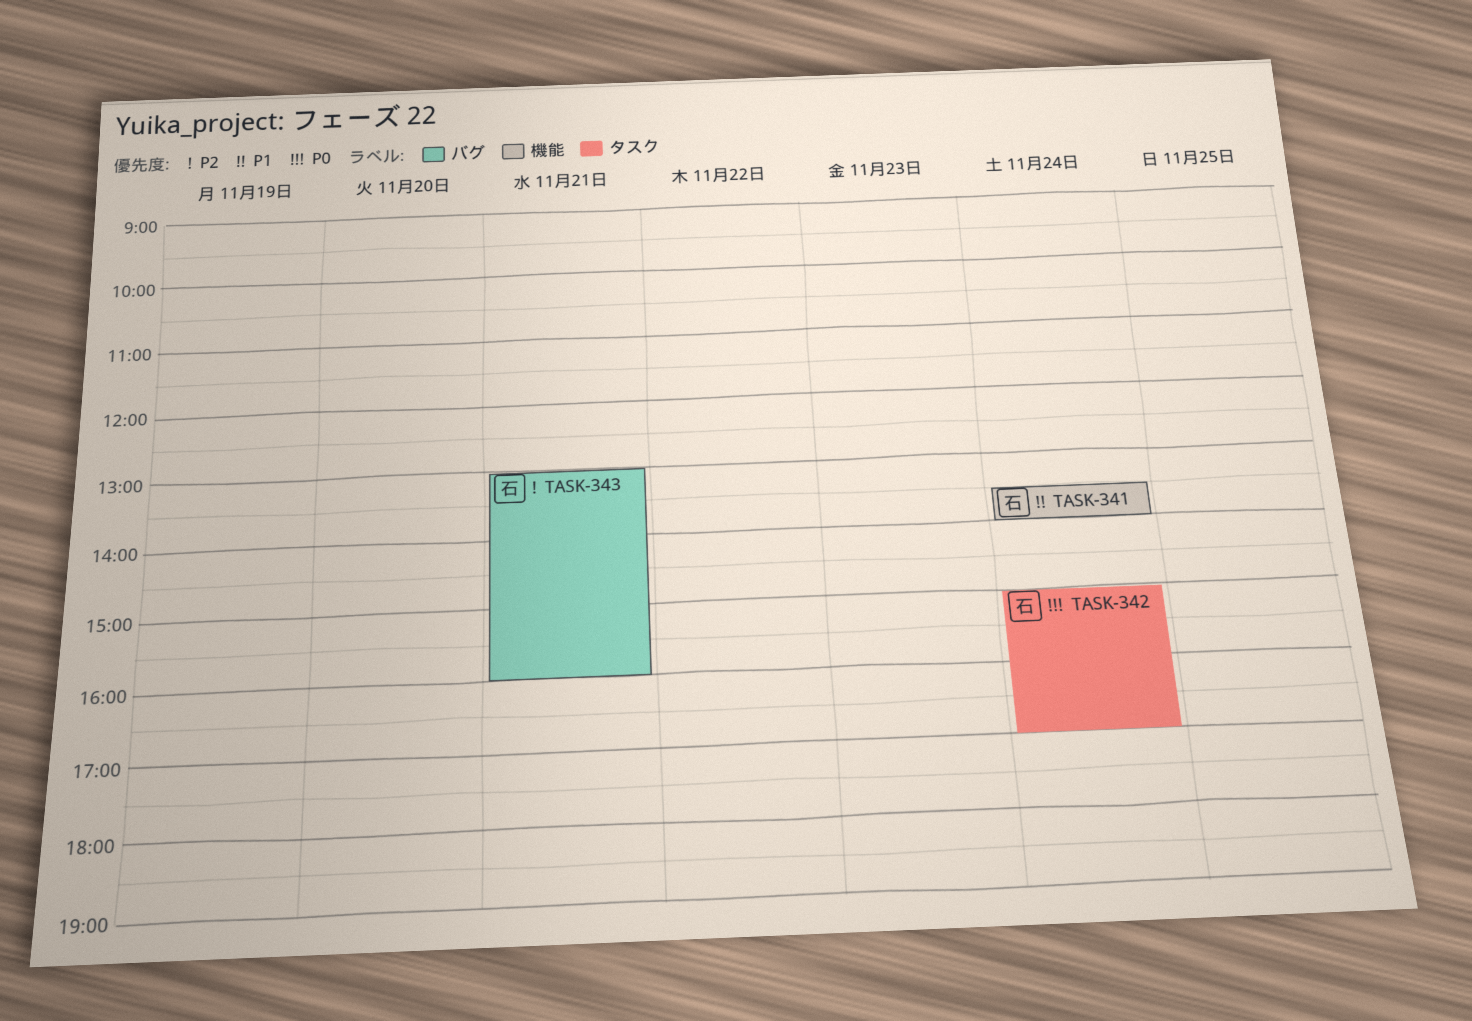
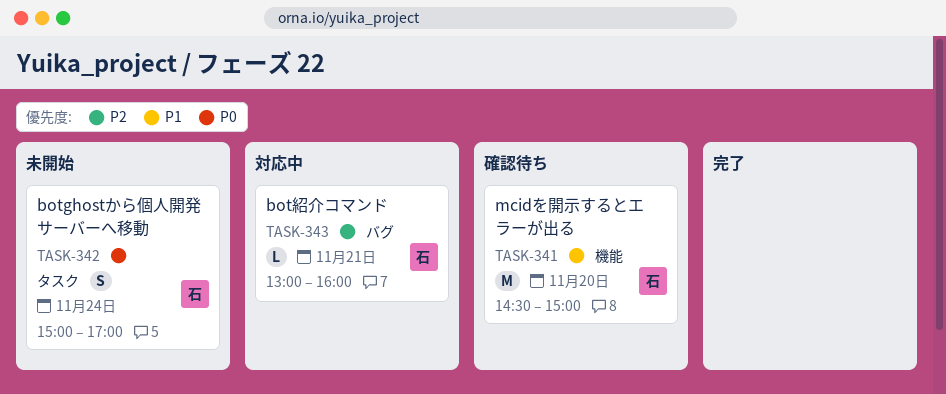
TASK-341, day: Nov 24 -> Nov 20
TASK-341, begins: 13:30 -> 14:30
TASK-341, ends: 14:00 -> 15:00

